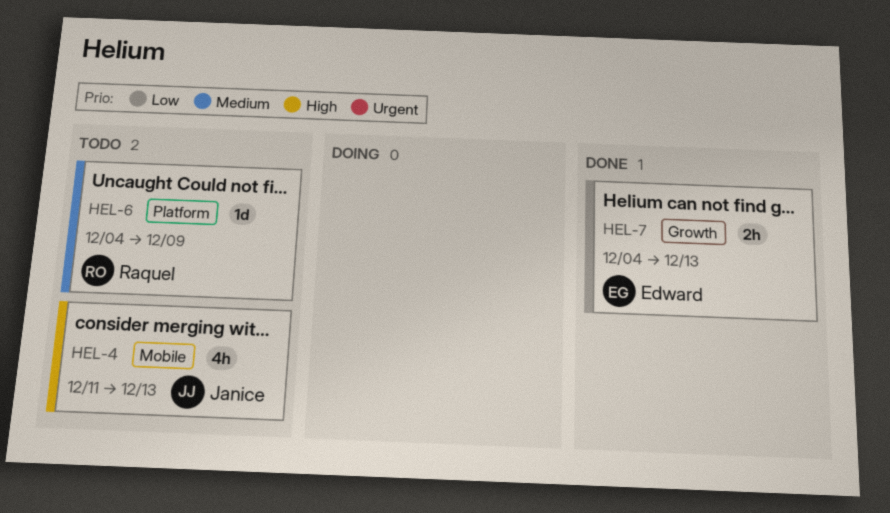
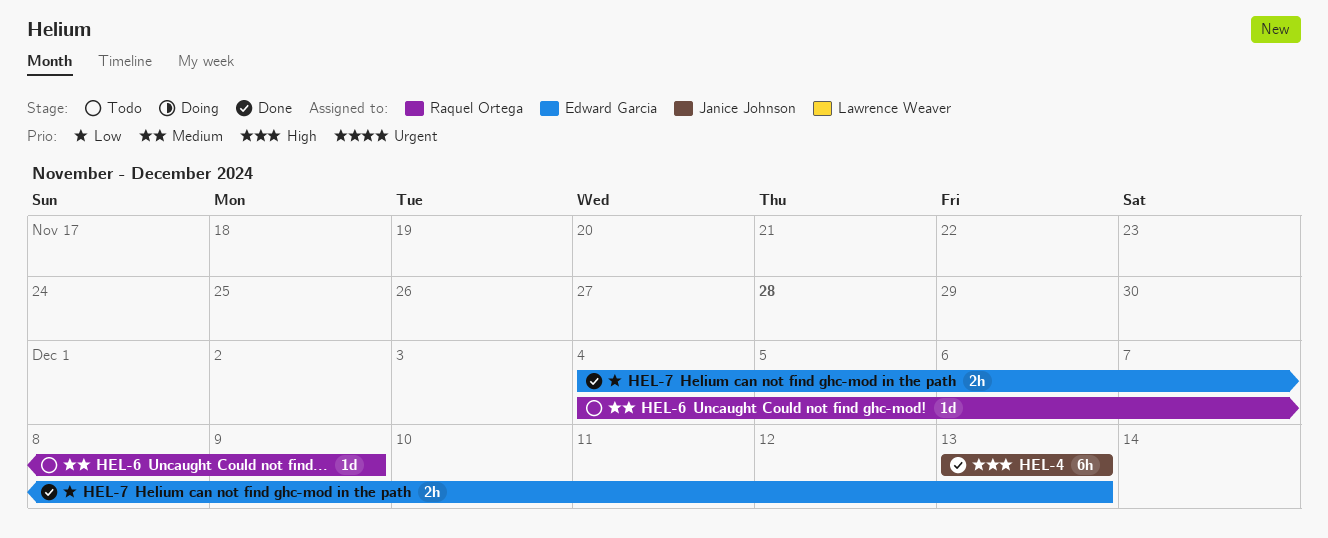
HEL-4, status: Todo -> Done
HEL-4, estimate: 4h -> 6h
HEL-4, start: Dec 11 -> Dec 13

